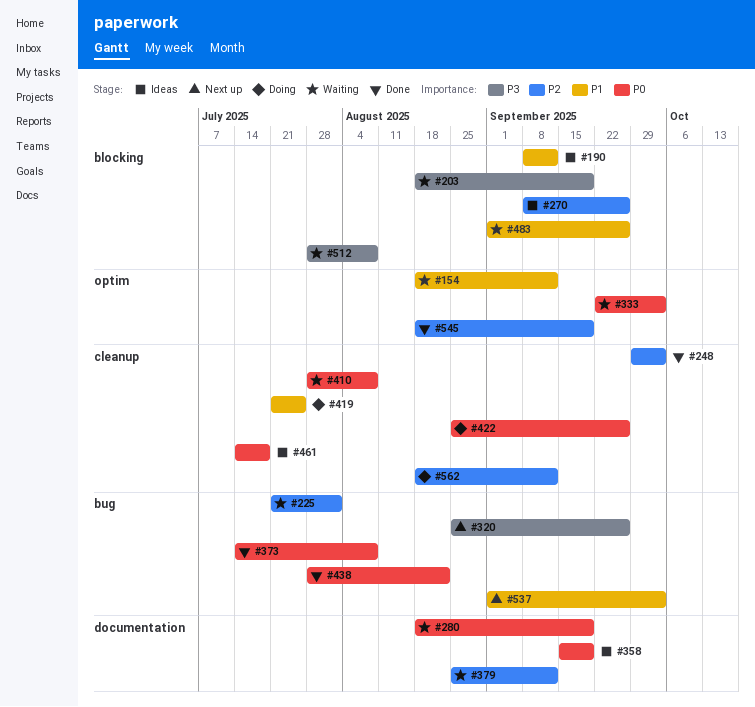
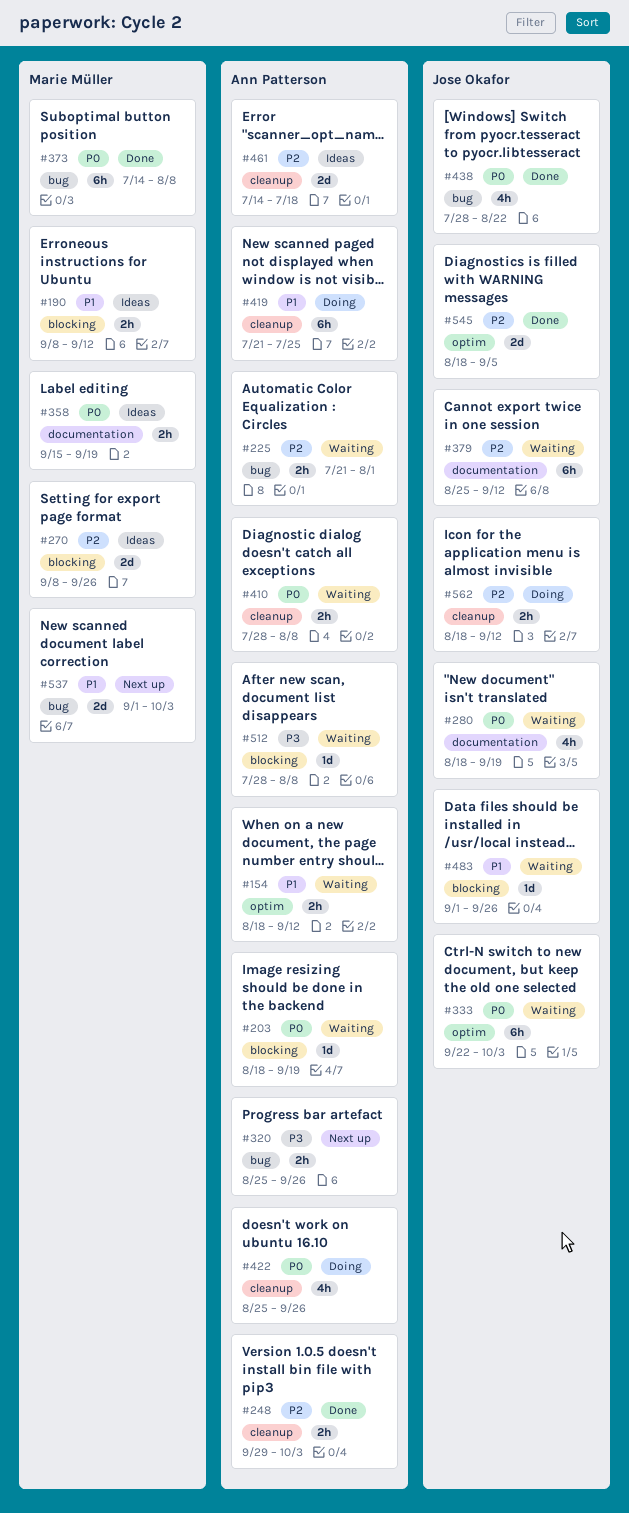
#203, priority: P3 -> P0
#461, priority: P0 -> P2
#545, due: Sep 19 -> Sep 5

